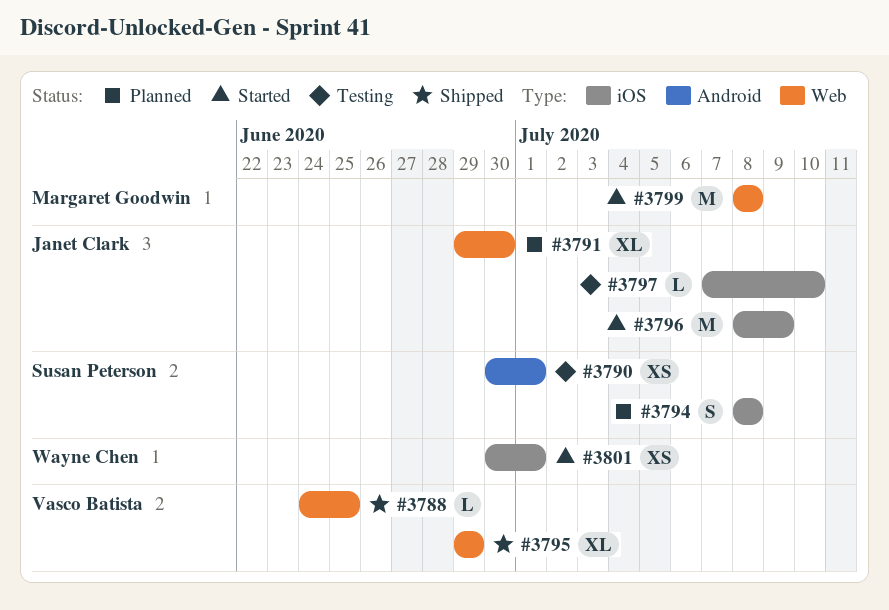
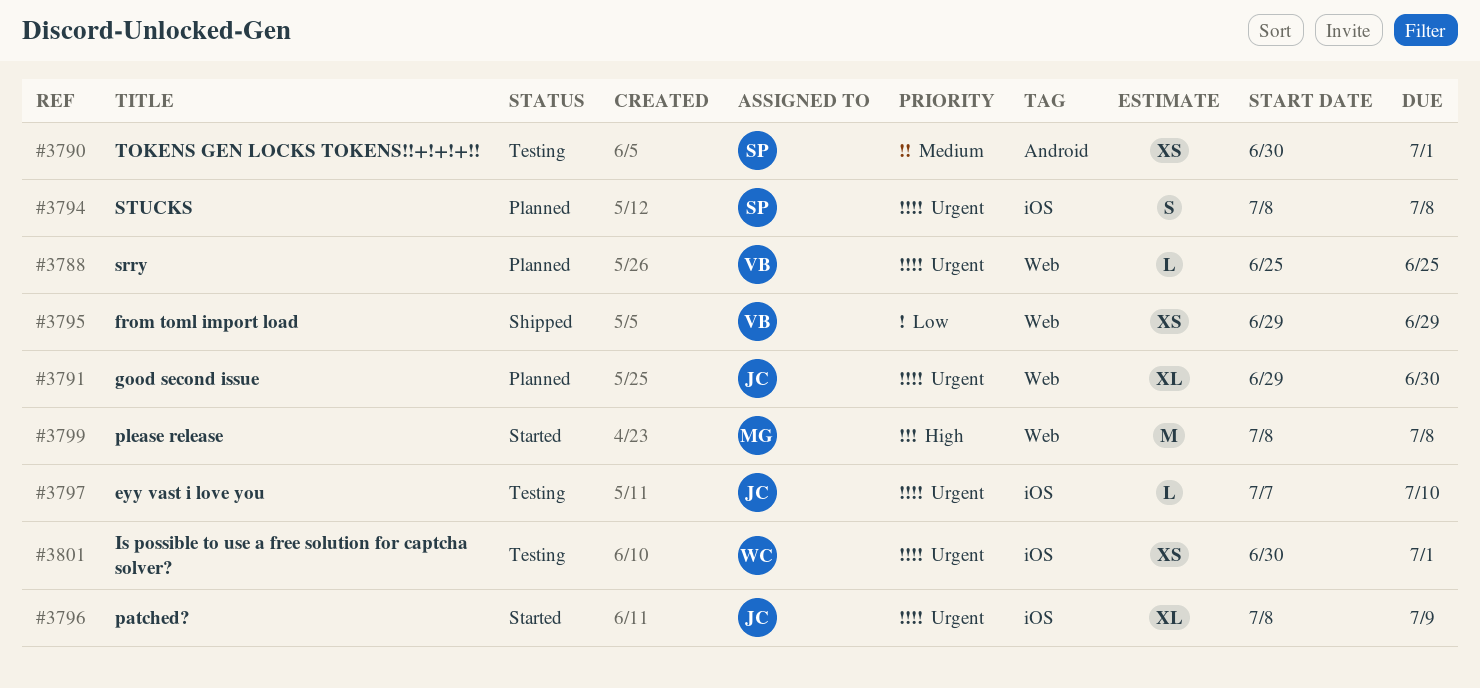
#3788, status: Shipped -> Planned
#3788, start: Jun 24 -> Jun 25
#3795, estimate: XL -> XS
#3796, estimate: M -> XL
#3801, status: Started -> Testing

